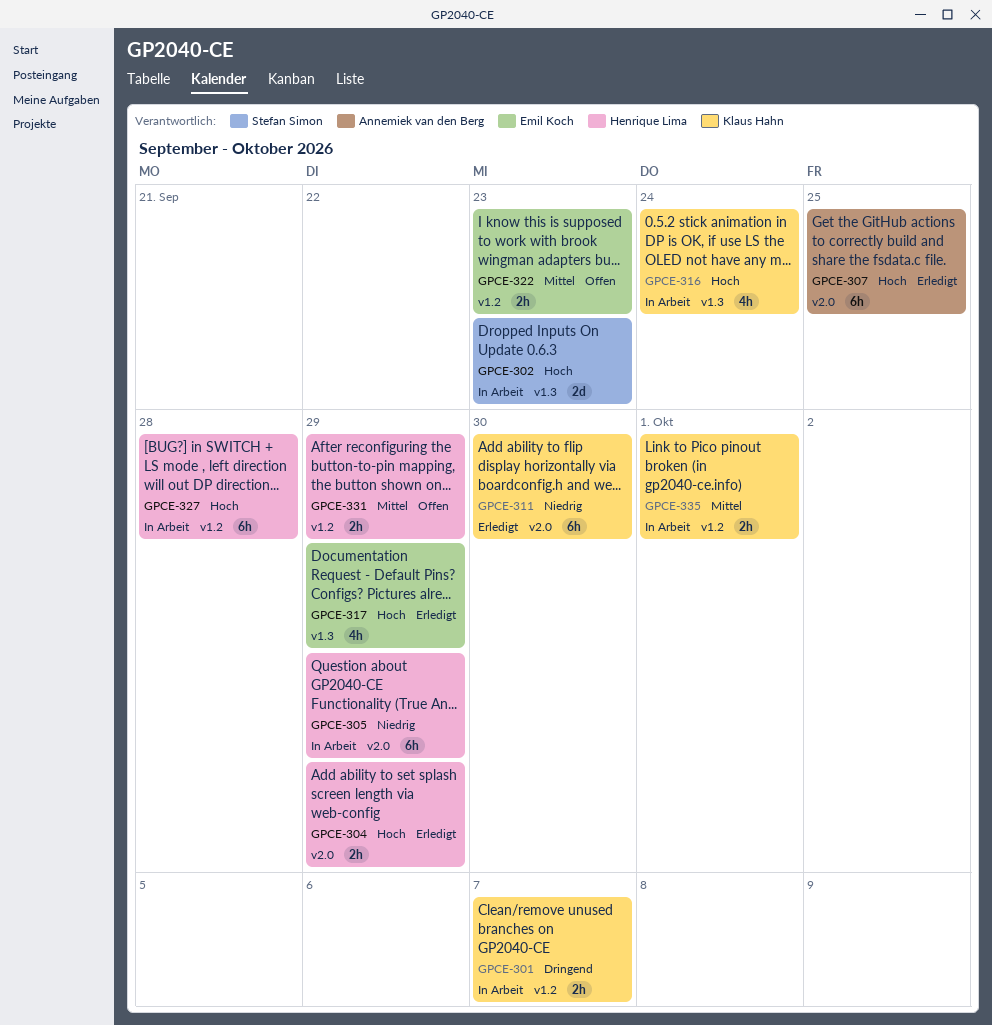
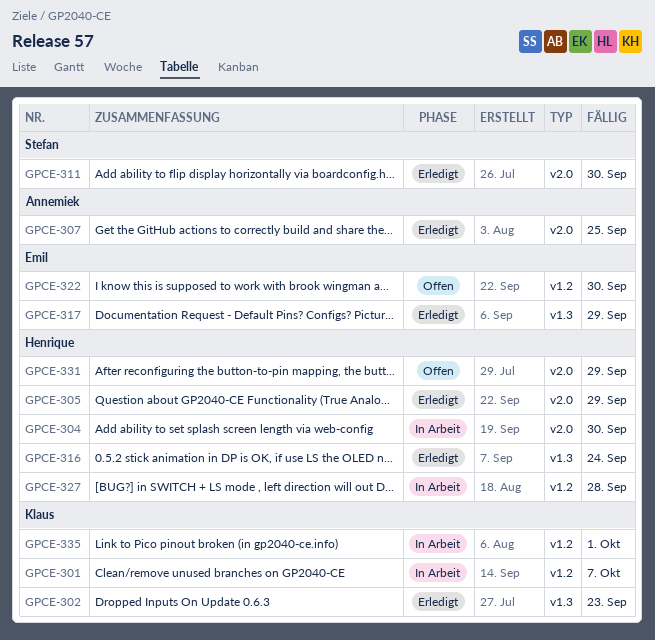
GPCE-302, status: In Arbeit -> Erledigt
GPCE-302, owner: Stefan Simon -> Klaus Hahn
GPCE-304, status: Erledigt -> In Arbeit
GPCE-304, due: Sep 29 -> Sep 30
GPCE-305, status: In Arbeit -> Erledigt
GPCE-311, owner: Klaus Hahn -> Stefan Simon
GPCE-316, status: In Arbeit -> Erledigt
GPCE-316, owner: Klaus Hahn -> Henrique Lima
GPCE-322, due: Sep 23 -> Sep 30
GPCE-331, label: v1.2 -> v2.0

